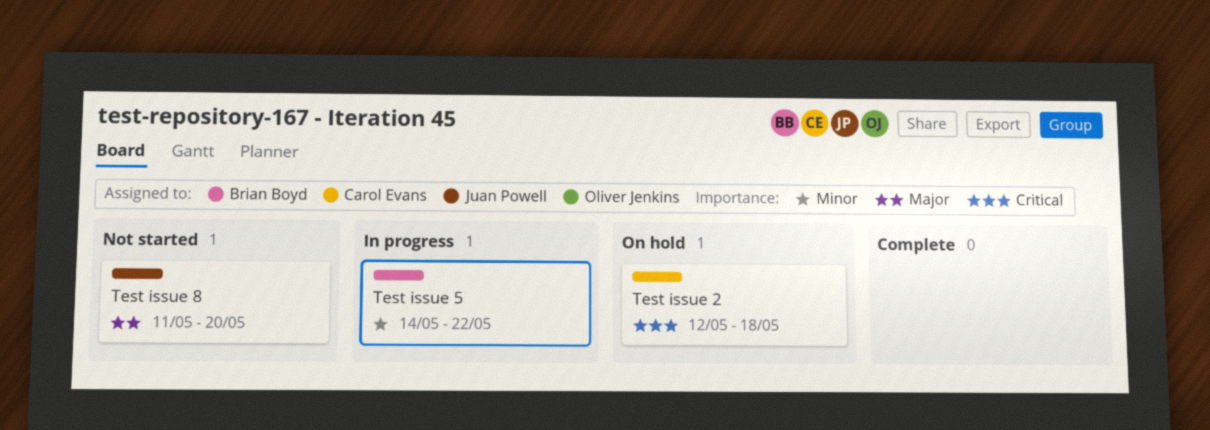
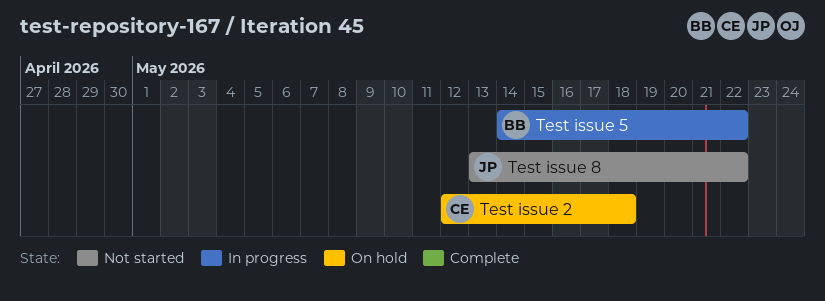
Test issue 8, start: May 11 -> May 13
Test issue 8, due: May 20 -> May 22

